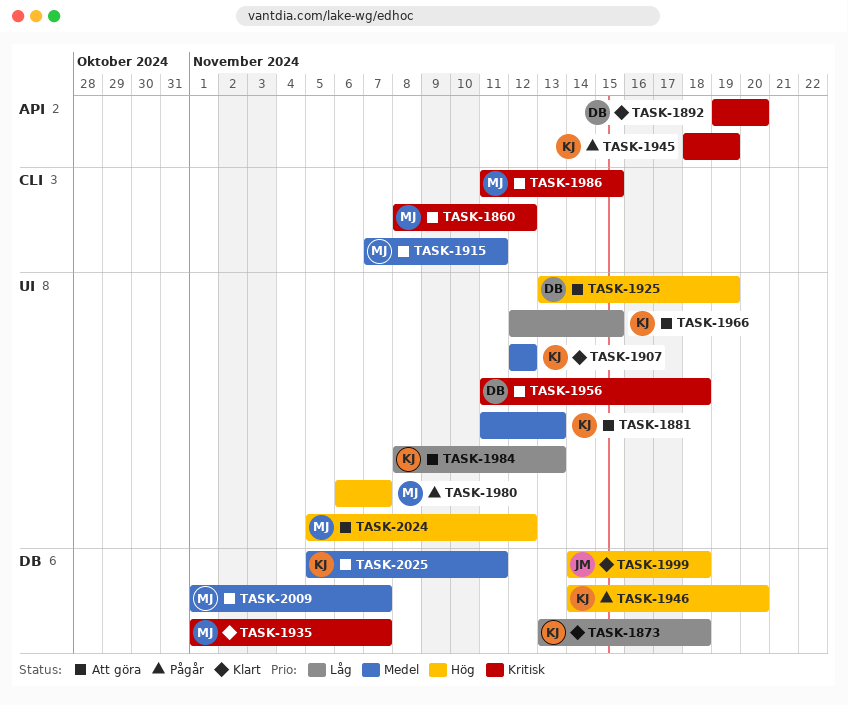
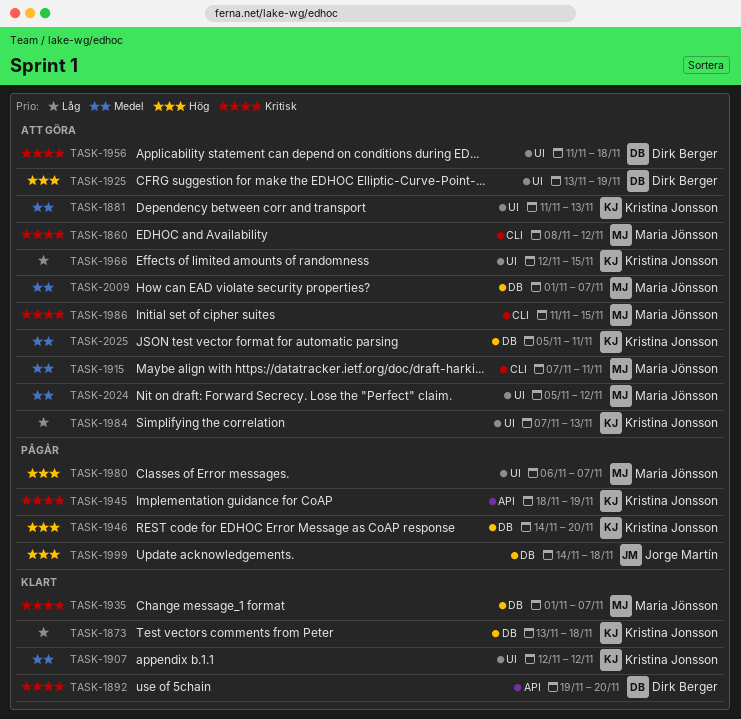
TASK-1984, start: Nov 8 -> Nov 7
TASK-1999, status: Klart -> Pågår
TASK-2024, priority: Hög -> Medel

